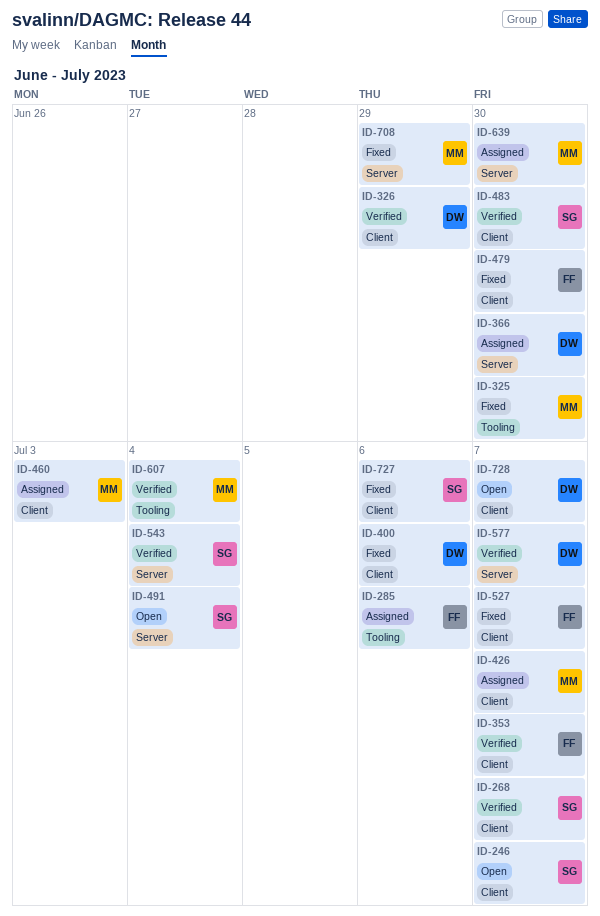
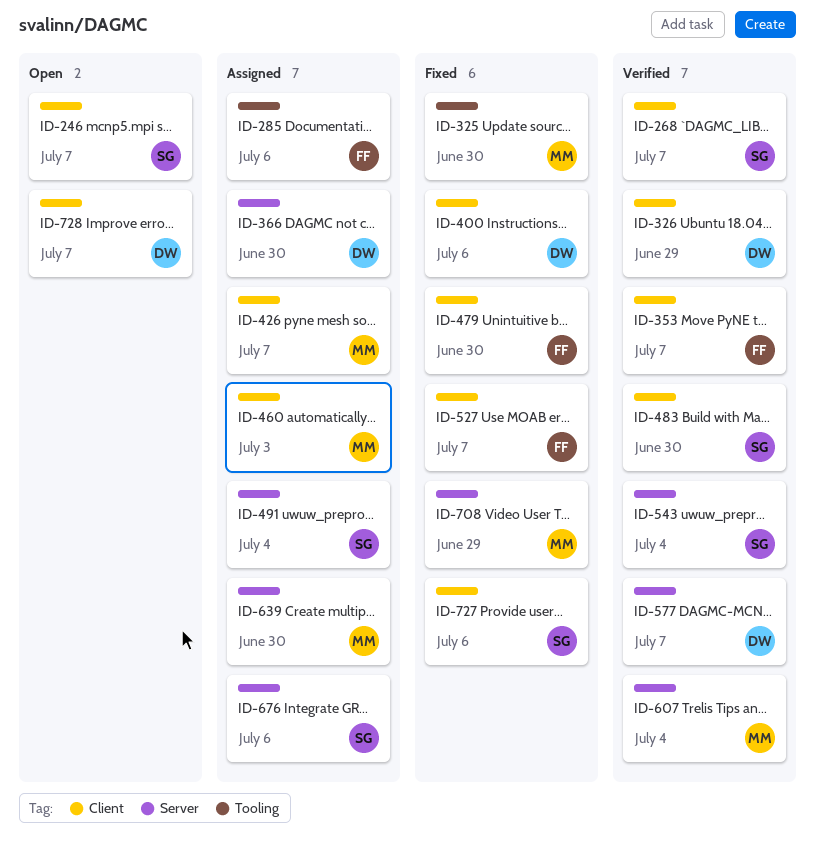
ID-491, status: Open -> Assigned
ID-607, label: Tooling -> Server
ID-676: none -> present

